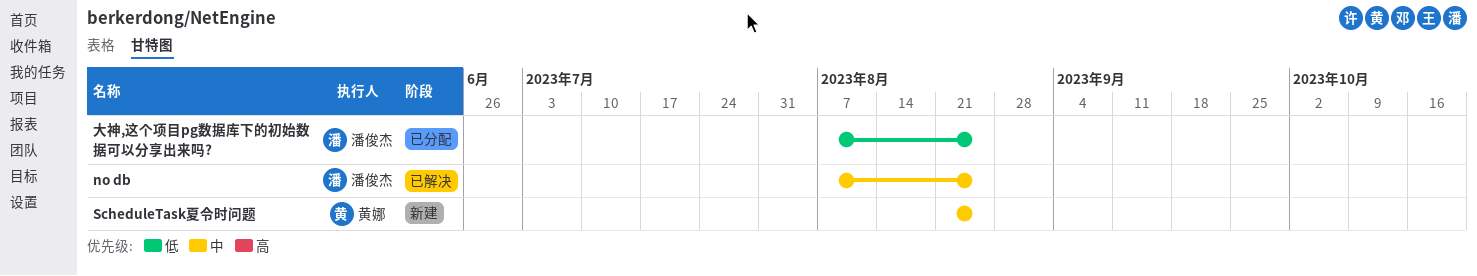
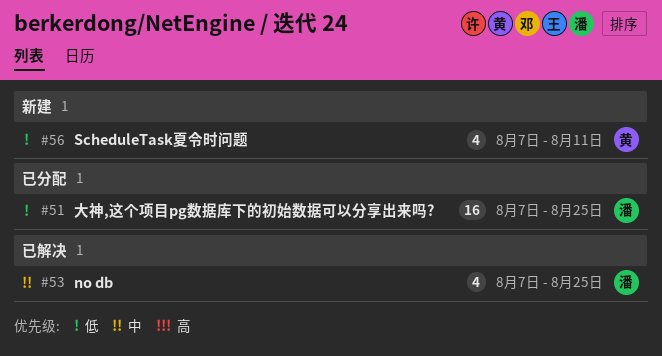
ScheduleTask夏令时问题, priority: 中 -> 低
ScheduleTask夏令时问题, start: Aug 21 -> Aug 7
ScheduleTask夏令时问题, due: Aug 25 -> Aug 11

